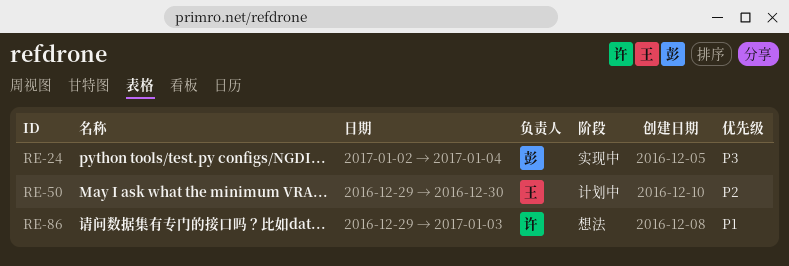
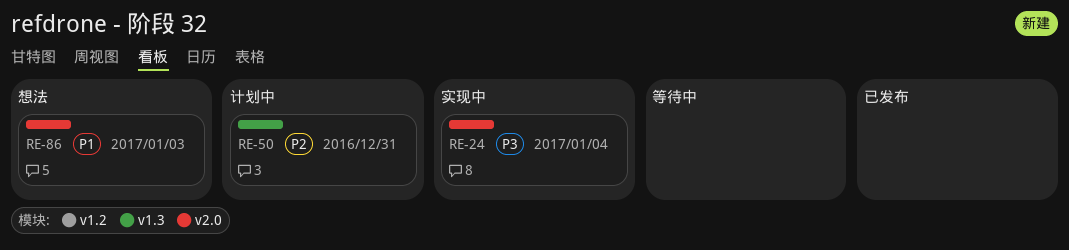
RE-50, due: Dec 30 -> Dec 31

